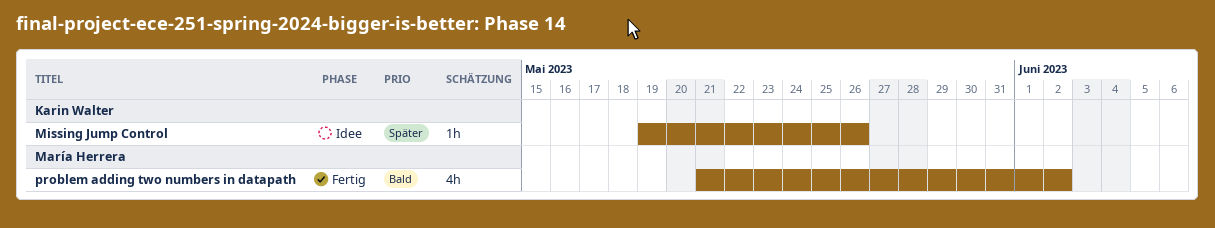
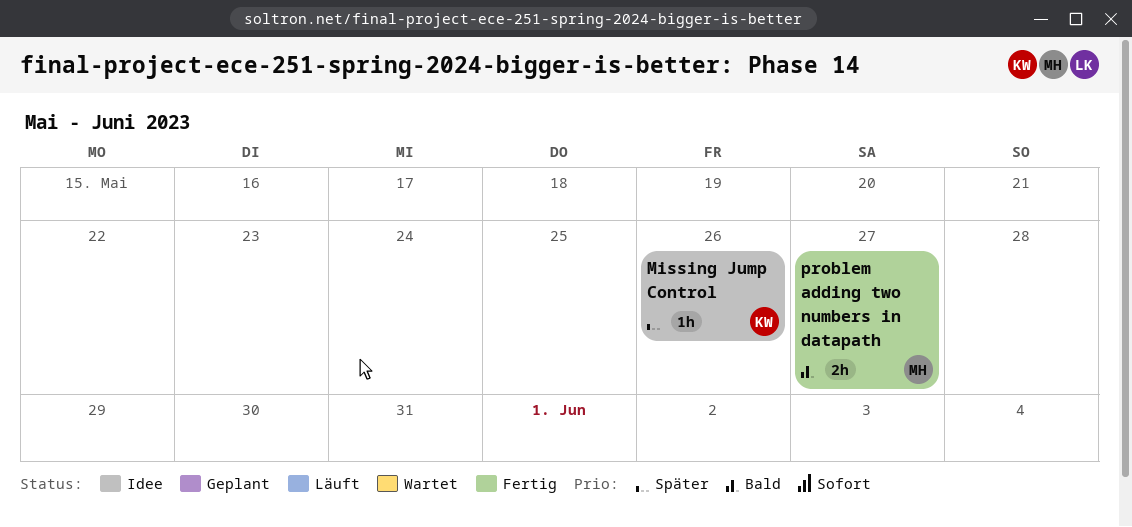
problem adding two numbers in datapath, estimate: 4h -> 2h
problem adding two numbers in datapath, due: Jun 2 -> May 27

